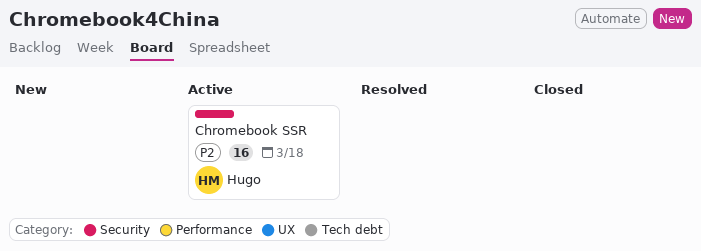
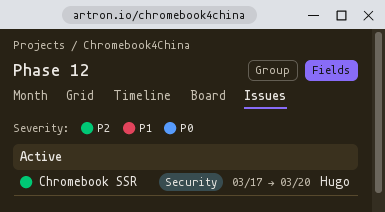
Chromebook SSR, due: Mar 18 -> Mar 20

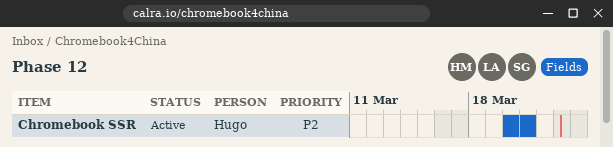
Chromebook SSR, start: Mar 17 -> Mar 20
Chromebook SSR, due: Mar 20 -> Mar 21

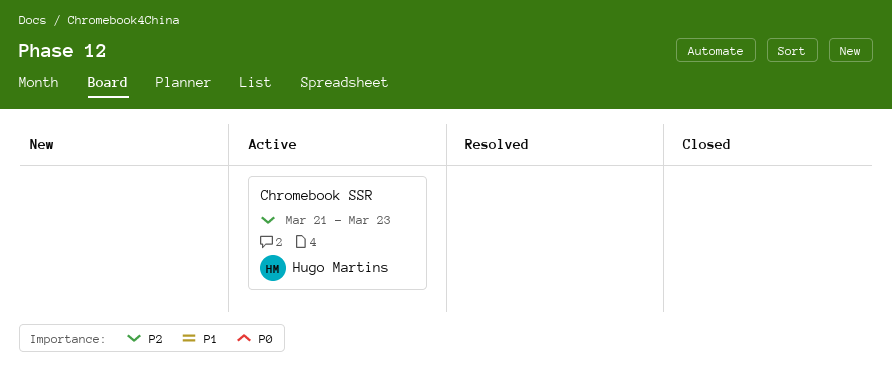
Chromebook SSR, start: Mar 20 -> Mar 21
Chromebook SSR, due: Mar 21 -> Mar 23

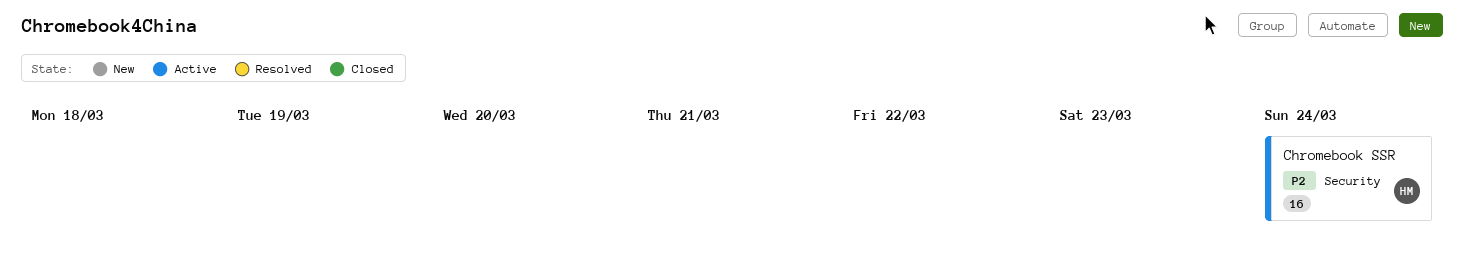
Chromebook SSR, due: Mar 23 -> Mar 24

